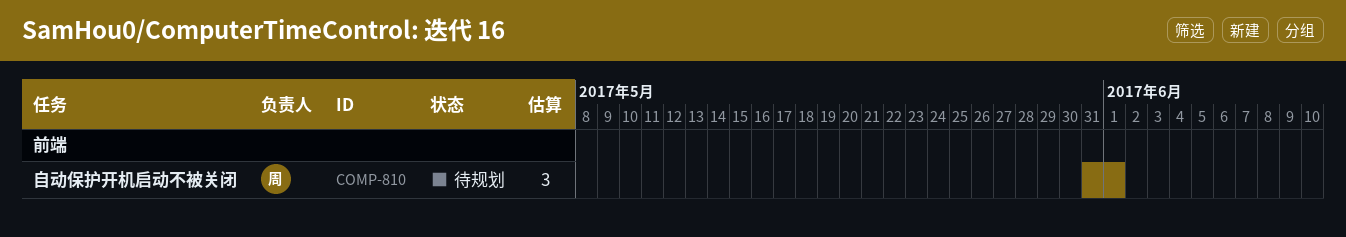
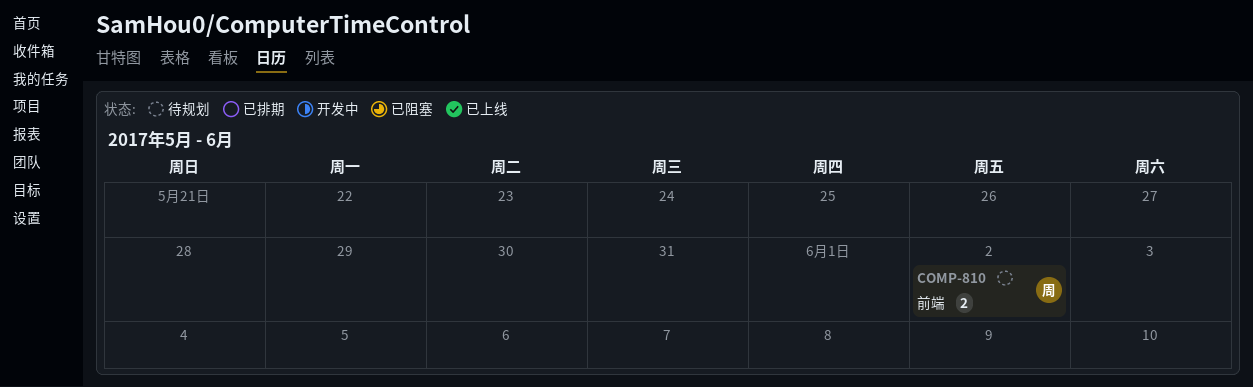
COMP-810, estimate: 3 -> 2
COMP-810, due: Jun 1 -> Jun 2

